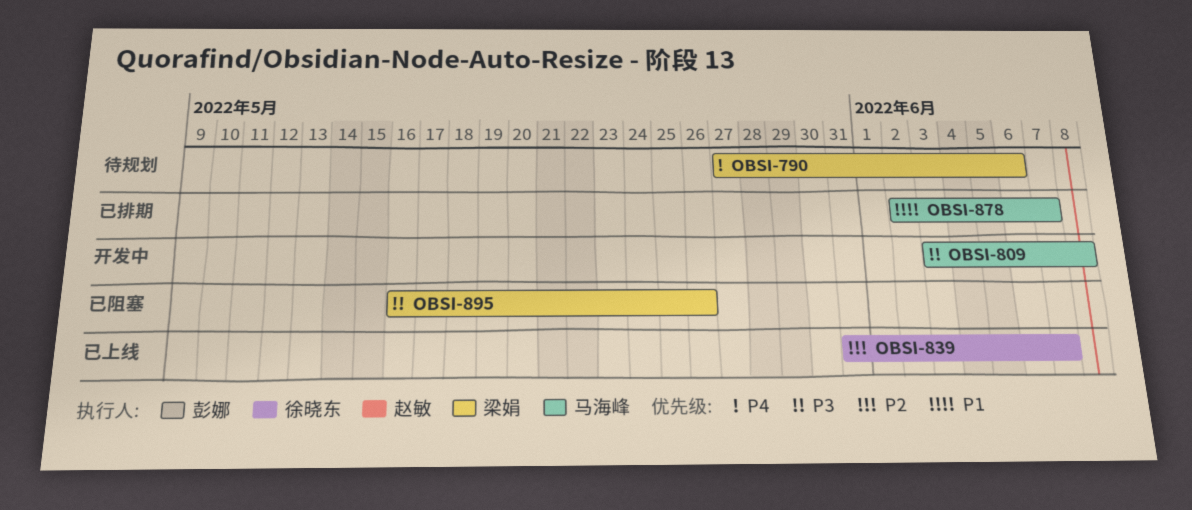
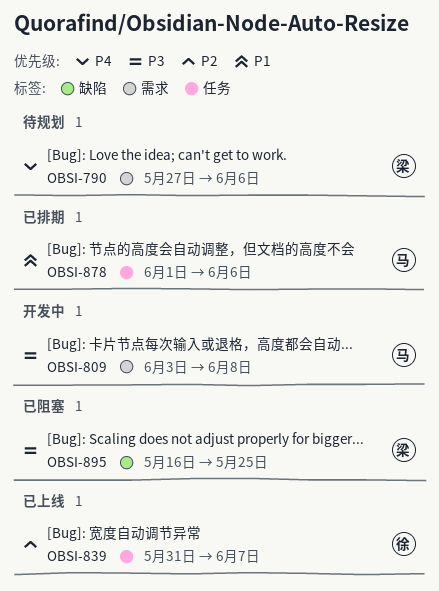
OBSI-878, start: Jun 2 -> Jun 1
OBSI-878, due: Jun 7 -> Jun 6
OBSI-895, due: May 26 -> May 25

